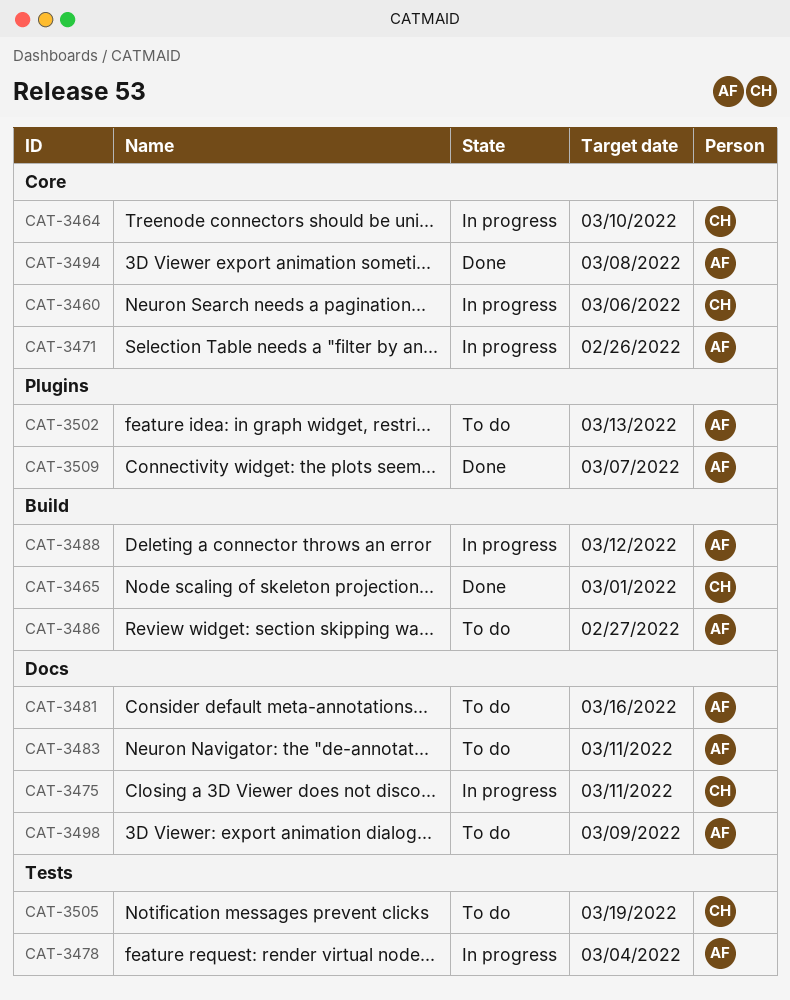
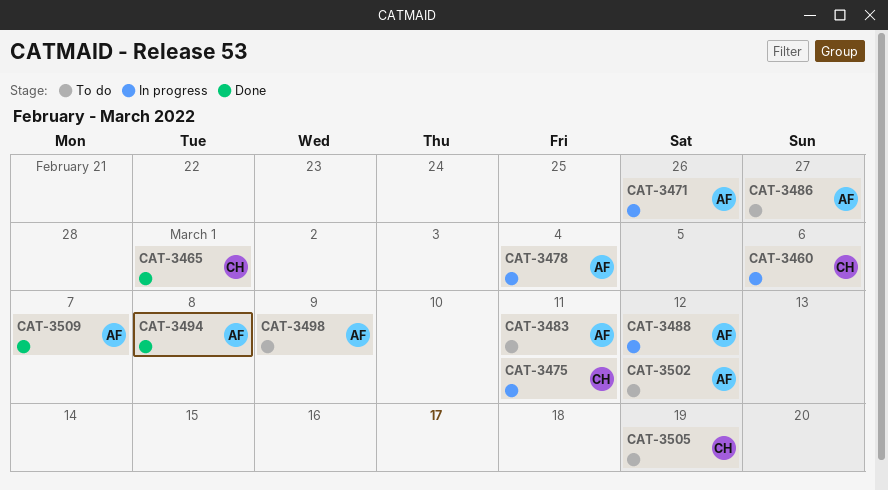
CAT-3464: present -> none
CAT-3481: present -> none
CAT-3502, due: Mar 13 -> Mar 12

